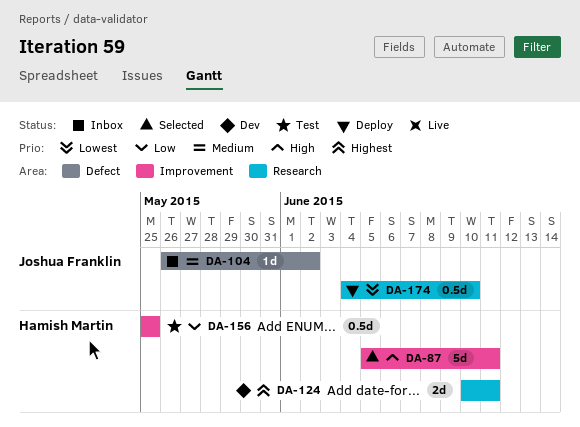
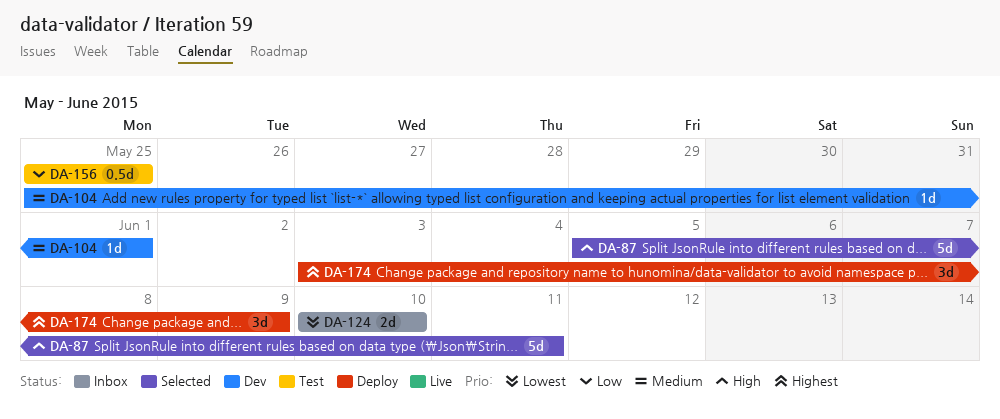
DA-104, status: Inbox -> Dev
DA-104, start: May 26 -> May 25
DA-104, due: Jun 2 -> Jun 1
DA-124, status: Dev -> Inbox
DA-124, priority: Highest -> Lowest
DA-124, due: Jun 11 -> Jun 10
DA-174, priority: Lowest -> Highest
DA-174, estimate: 0.5d -> 3d
DA-174, start: Jun 4 -> Jun 3
DA-174, due: Jun 10 -> Jun 9

